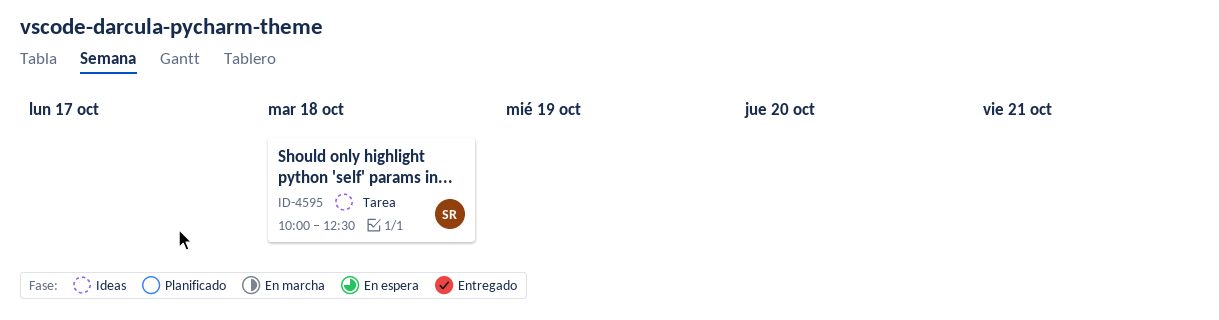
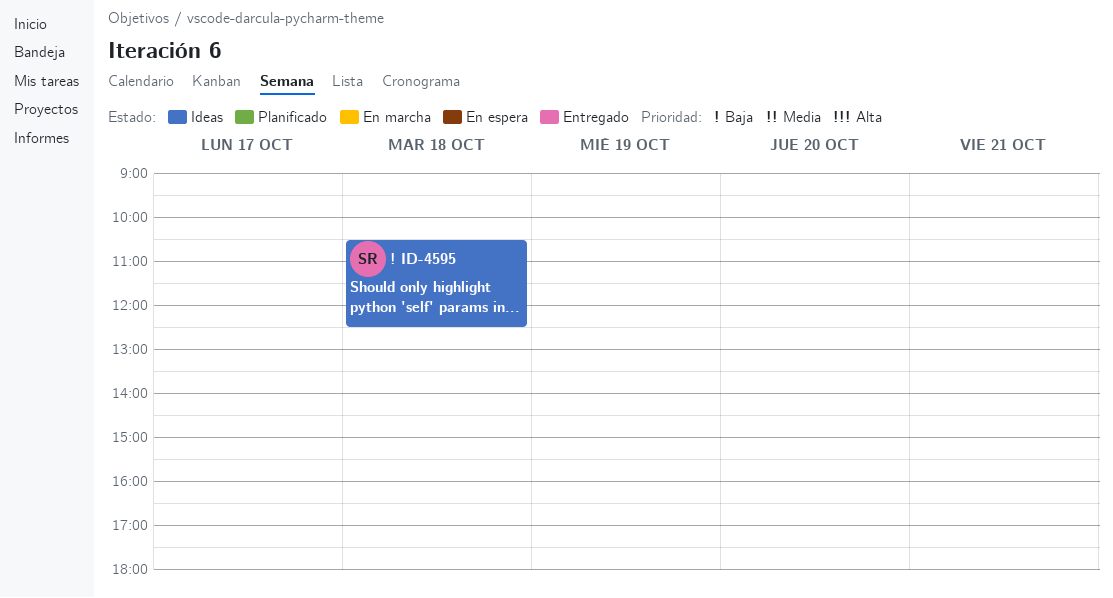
ID-4595, begins: 10:00 -> 10:30

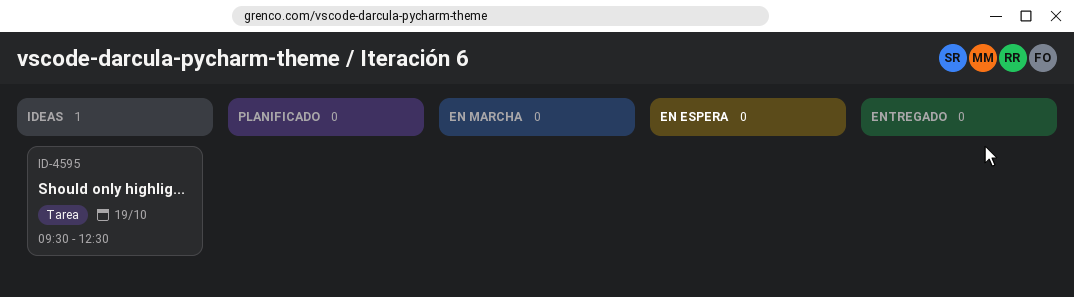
ID-4595, day: Oct 18 -> Oct 19
ID-4595, begins: 10:30 -> 09:30

